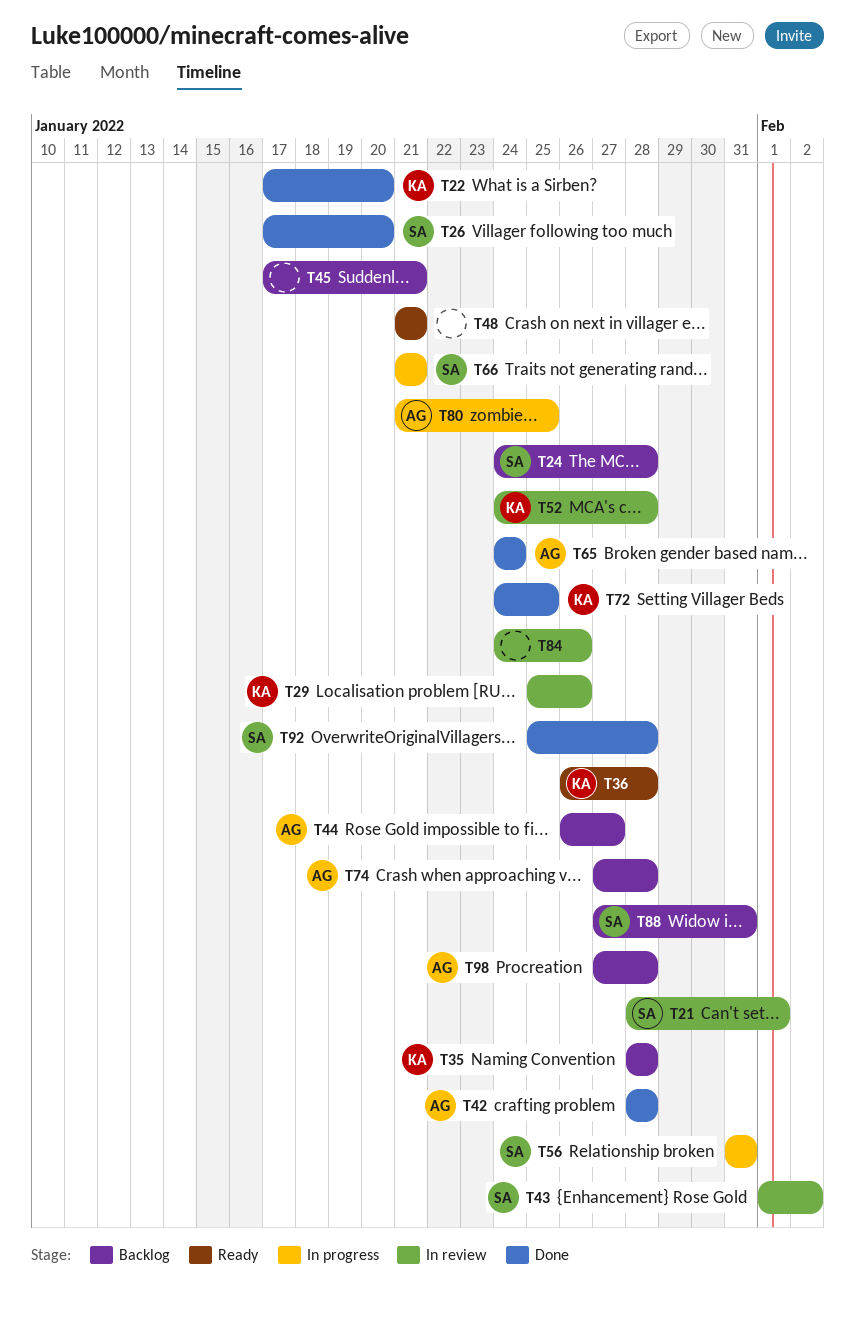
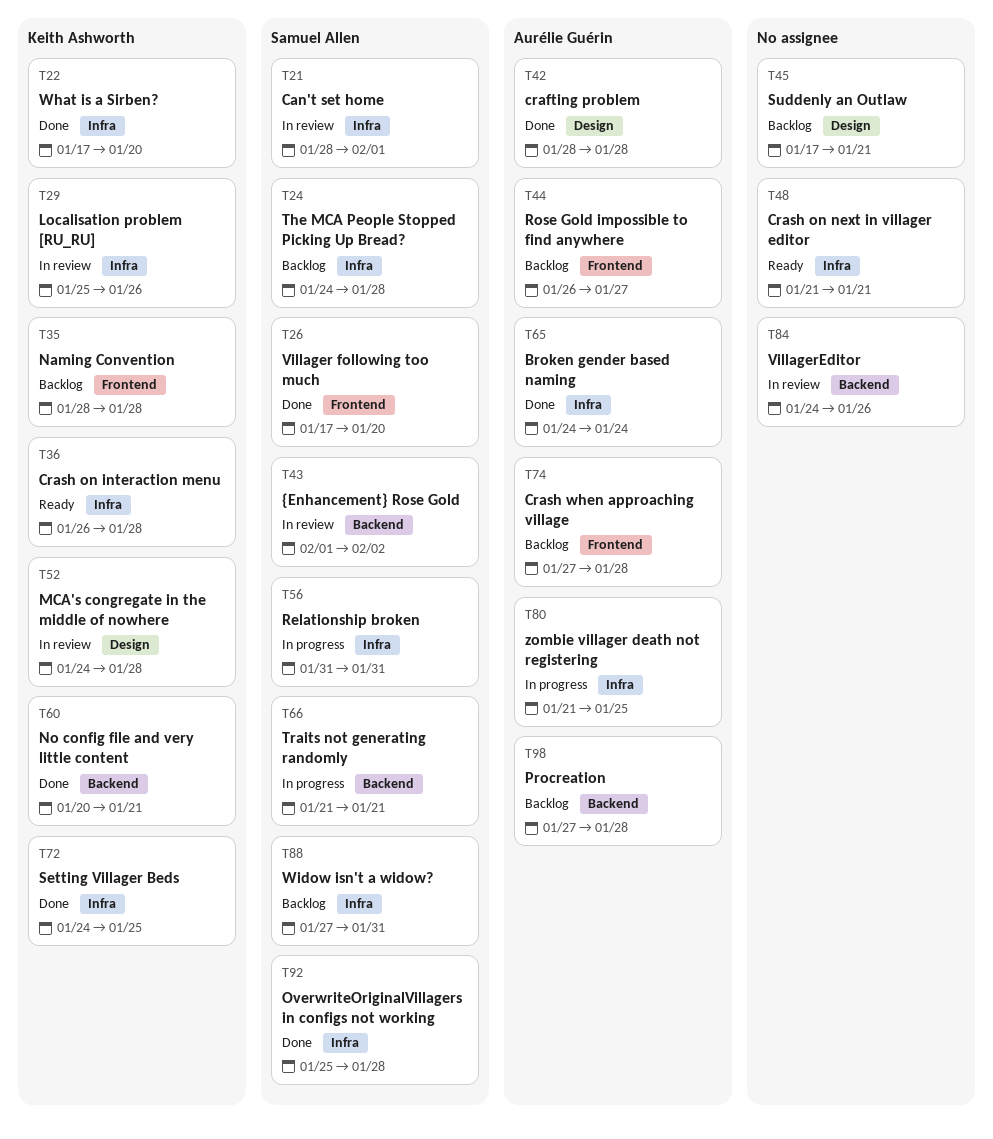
T60: none -> present

